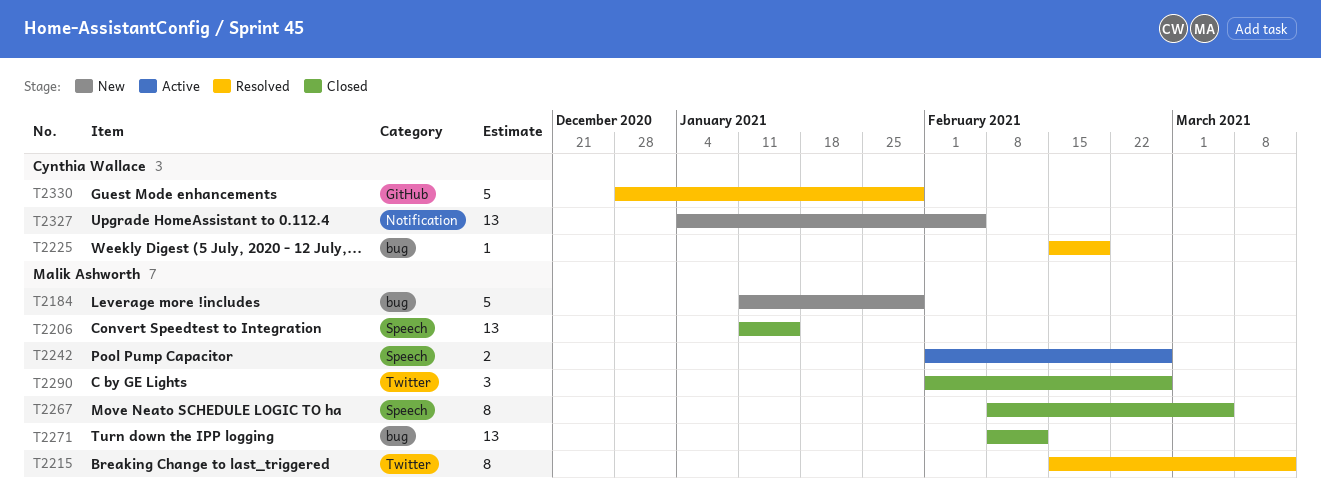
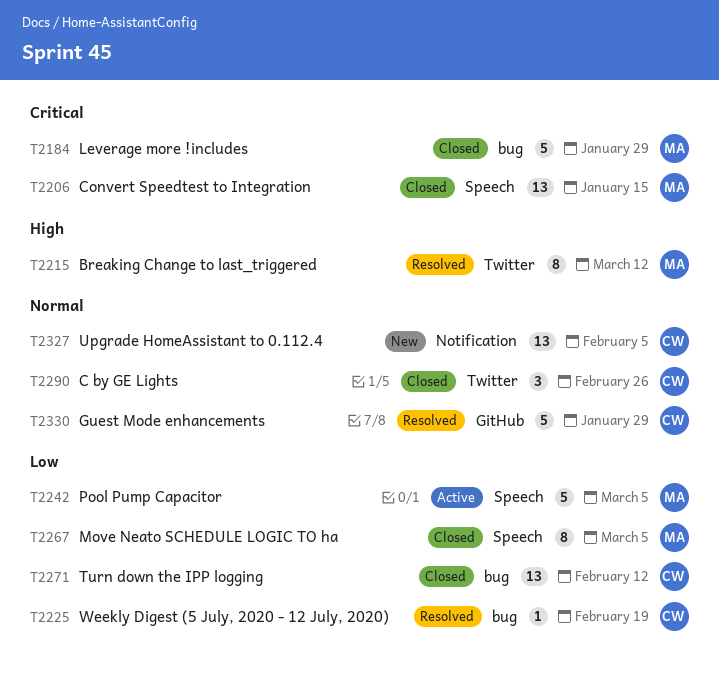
T2184, status: New -> Closed
T2242, estimate: 2 -> 5
T2242, due: Feb 26 -> Mar 5
T2271, owner: Malik Ashworth -> Cynthia Wallace
T2290, owner: Malik Ashworth -> Cynthia Wallace

